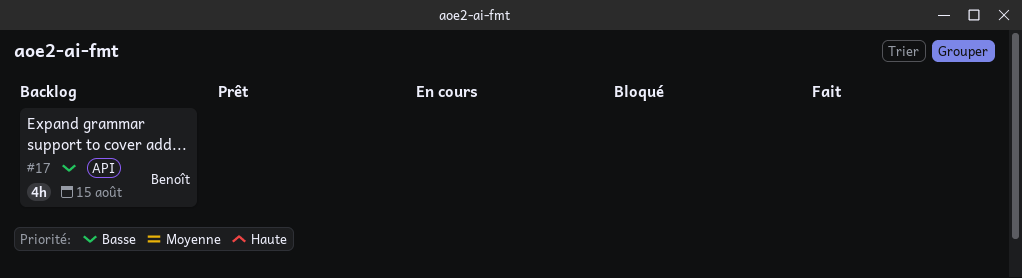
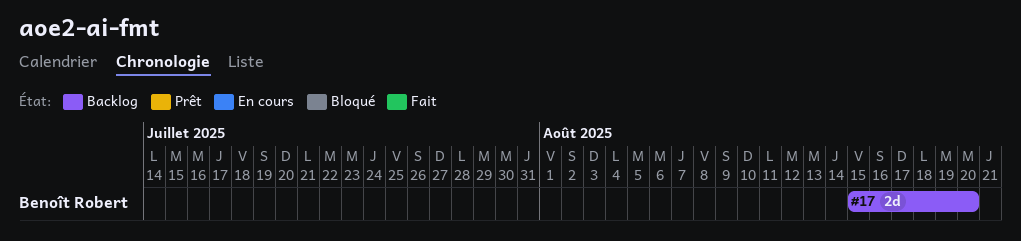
#17, estimate: 4h -> 2d
#17, due: Aug 15 -> Aug 20

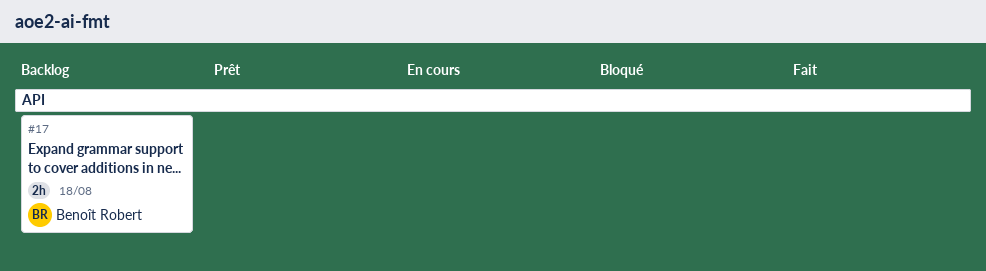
#17, estimate: 2d -> 2h
#17, due: Aug 20 -> Aug 18

